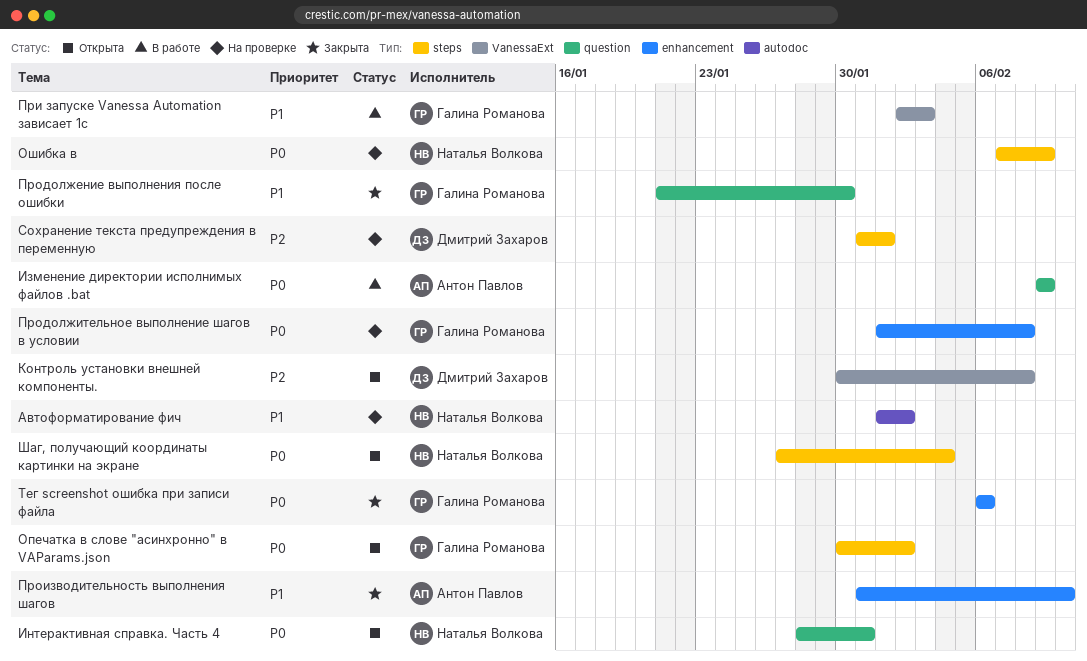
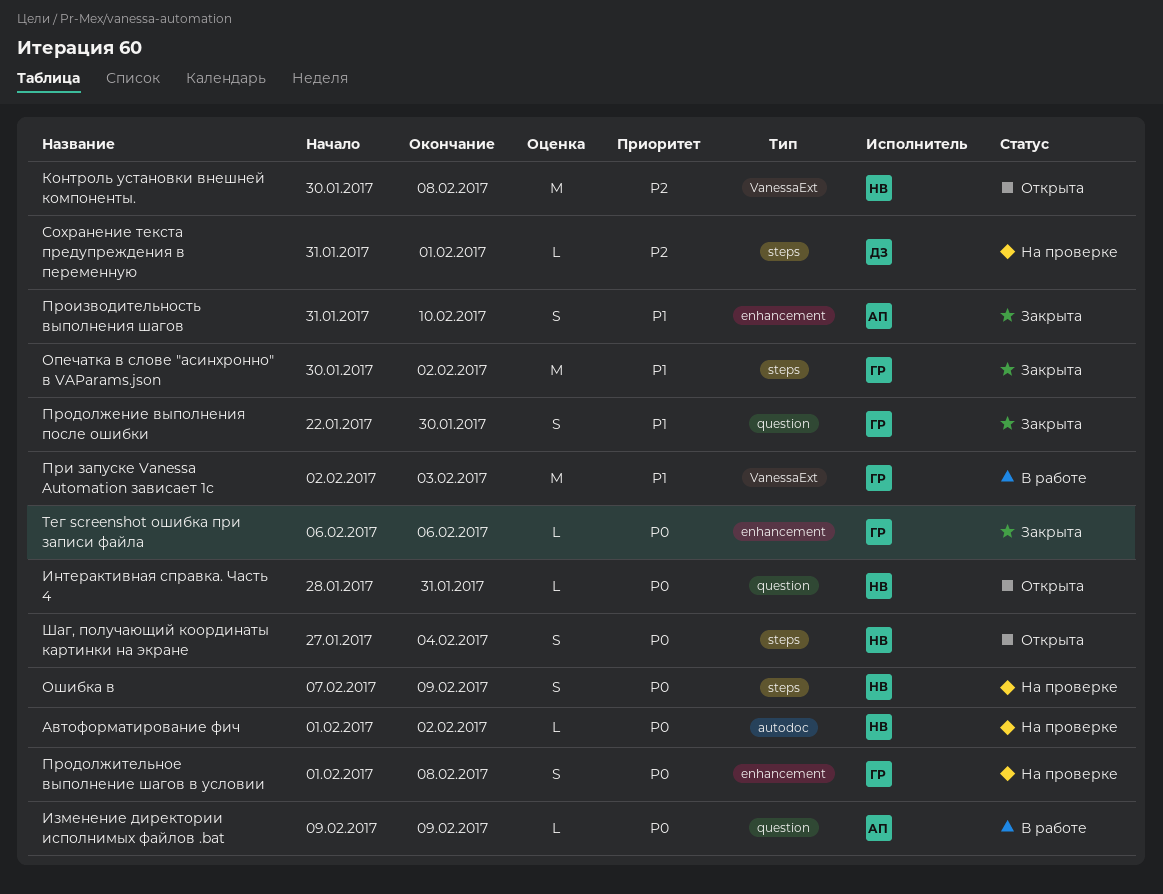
Автоформатирование фич, priority: P1 -> P0
Контроль установки внешней компоненты., owner: Дмитрий Захаров -> Наталья Волкова
Опечатка в слове "асинхронно" в VAParams.json, status: Открыта -> Закрыта
Опечатка в слове "асинхронно" в VAParams.json, priority: P0 -> P1
Продолжение выполнения после ошибки, start: Jan 21 -> Jan 22

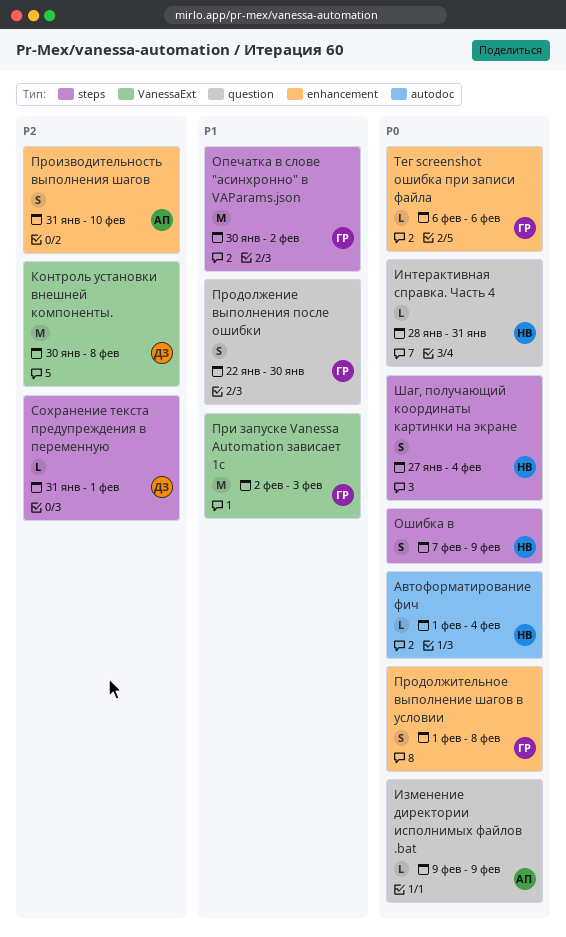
Автоформатирование фич, due: Feb 2 -> Feb 4
Контроль установки внешней компоненты., owner: НВ -> ДЗ
Производительность выполнения шагов, priority: P1 -> P2

